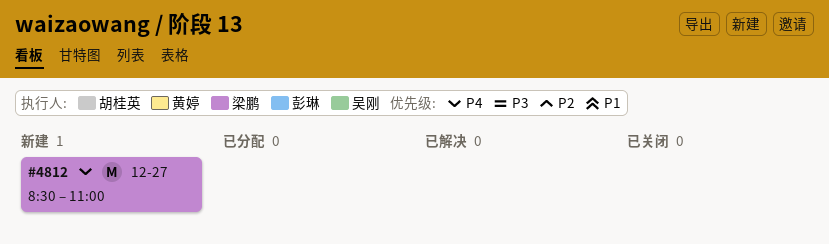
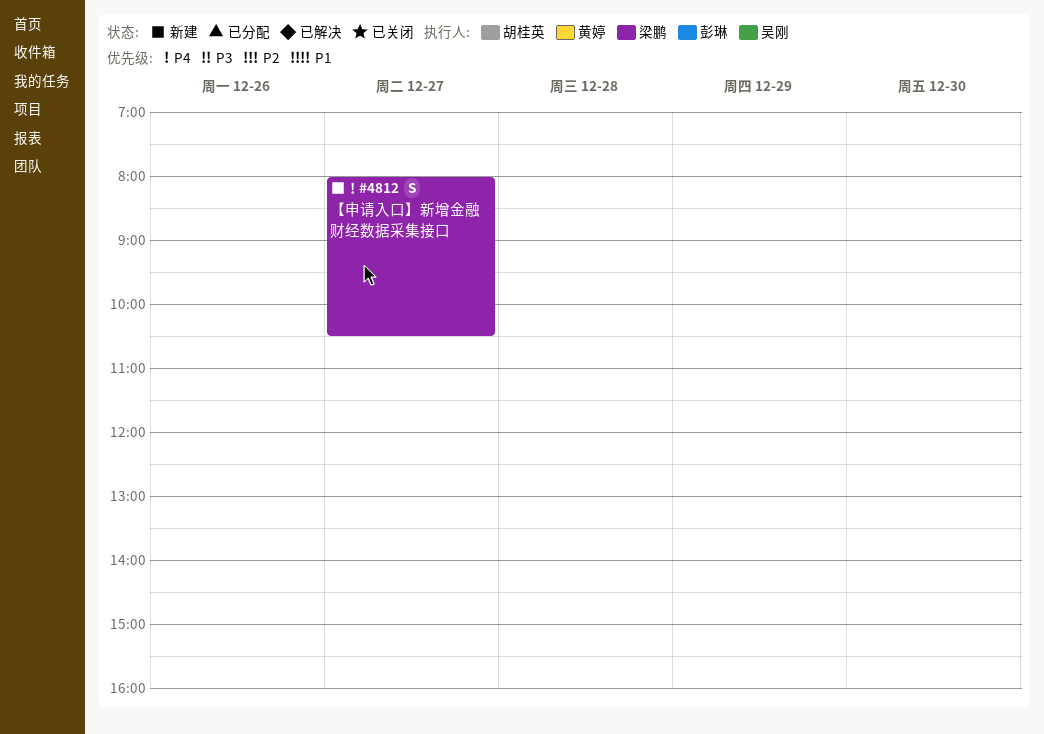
#4812, estimate: M -> S
#4812, begins: 08:30 -> 08:00
#4812, ends: 11:00 -> 10:30

